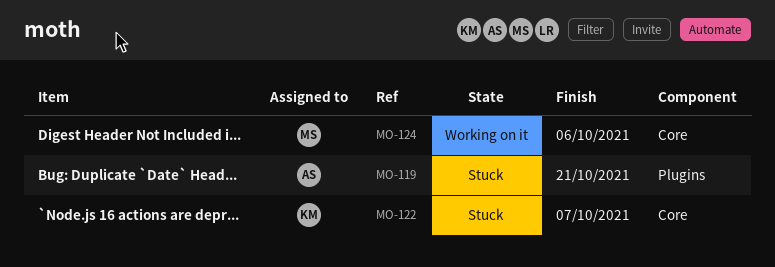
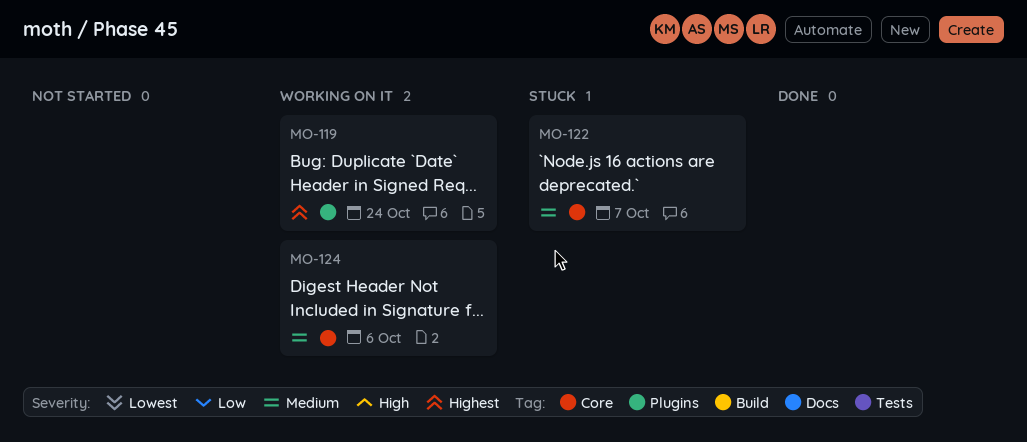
MO-119, status: Stuck -> Working on it
MO-119, due: Oct 21 -> Oct 24

